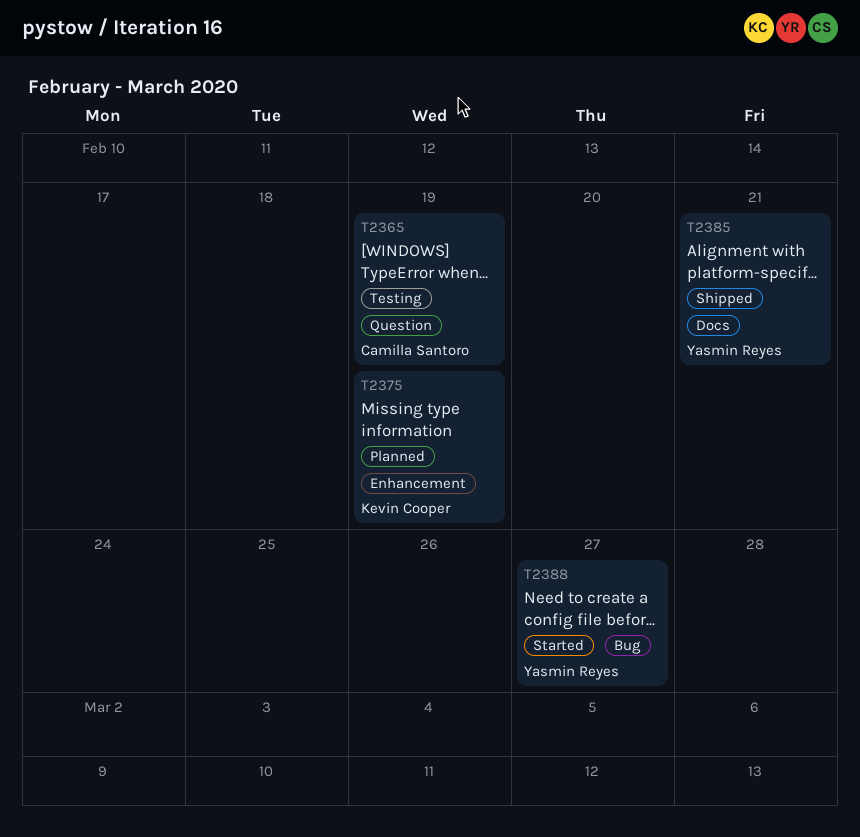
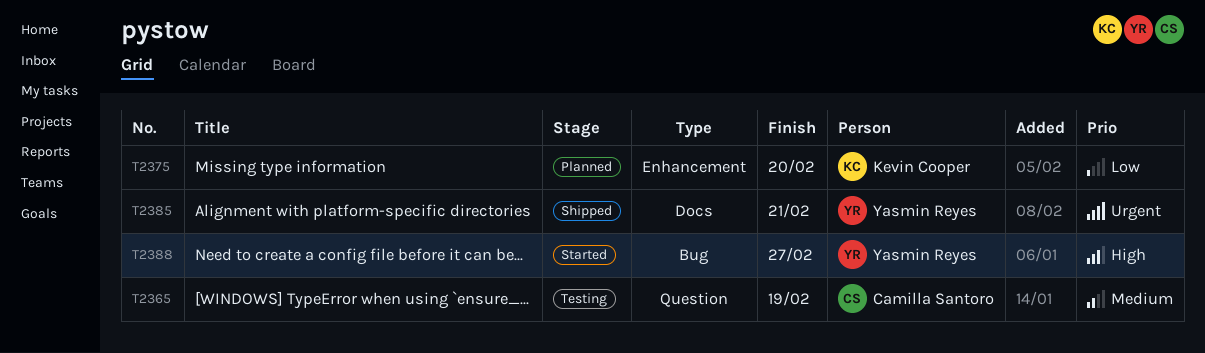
T2375, due: Feb 19 -> Feb 20

